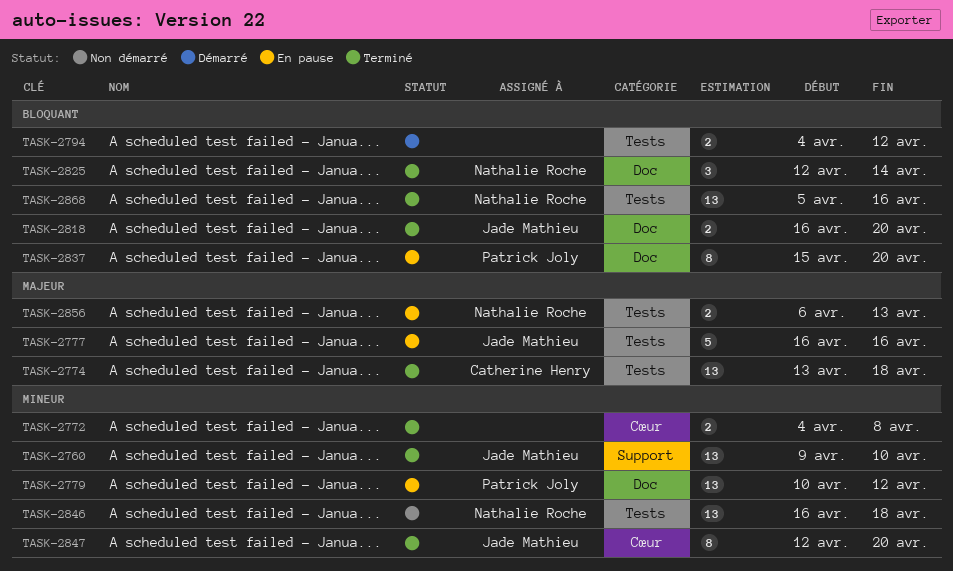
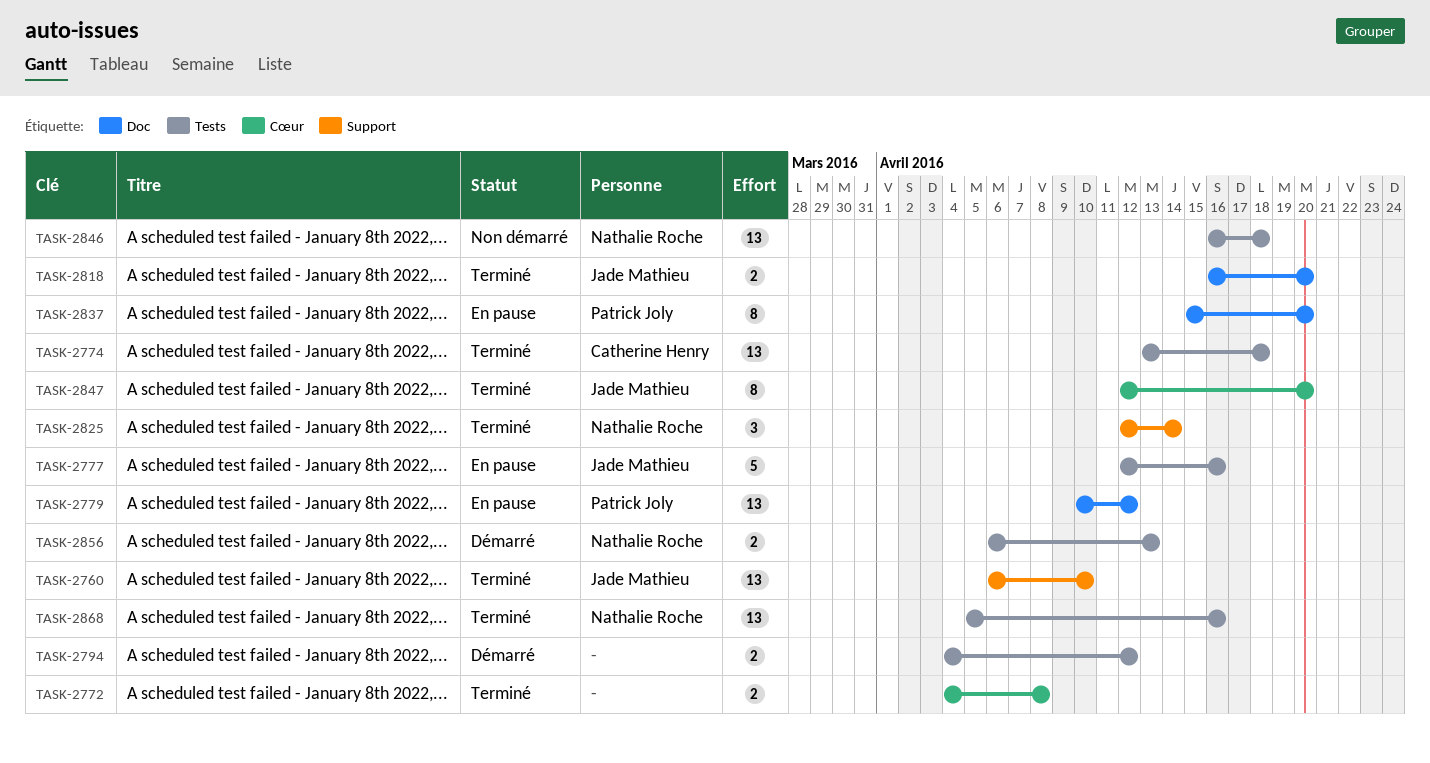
TASK-2760, start: Apr 9 -> Apr 6
TASK-2777, start: Apr 16 -> Apr 12
TASK-2825, label: Doc -> Support
TASK-2856, status: En pause -> Démarré

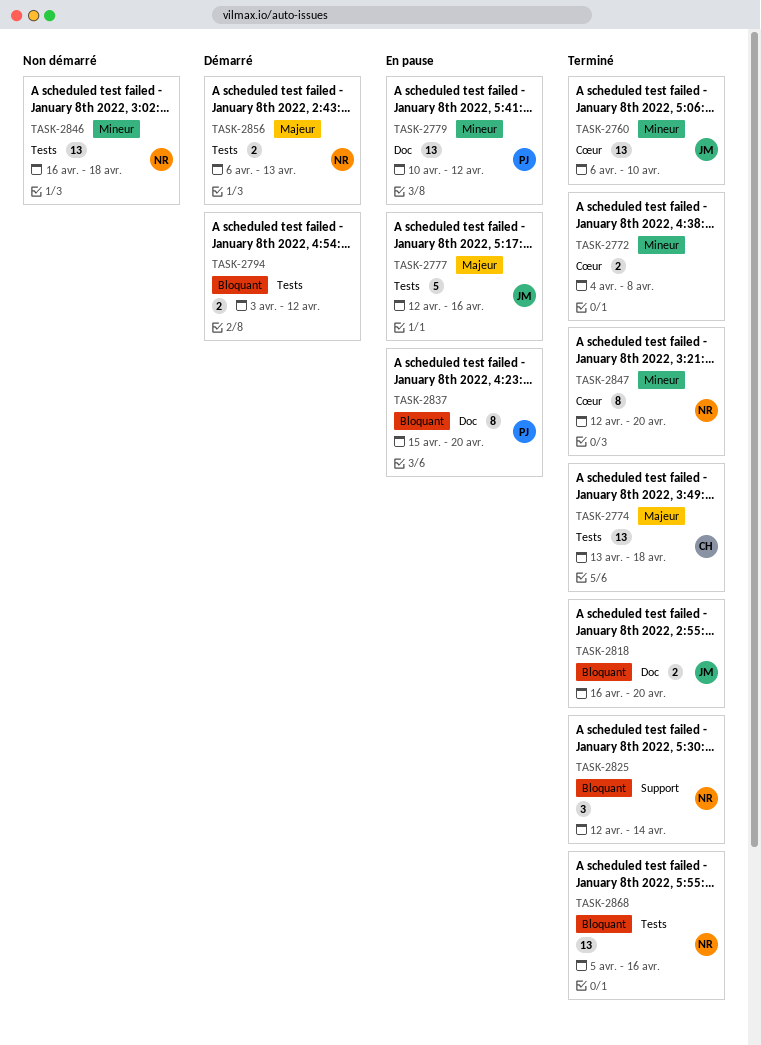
TASK-2760, label: Support -> Cœur
TASK-2794, start: Apr 4 -> Apr 3
TASK-2847, owner: Jade Mathieu -> Nathalie Roche

